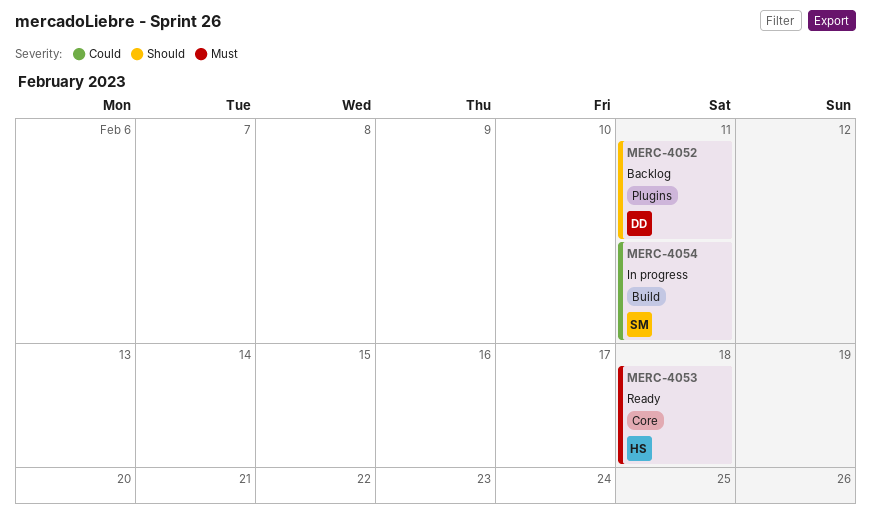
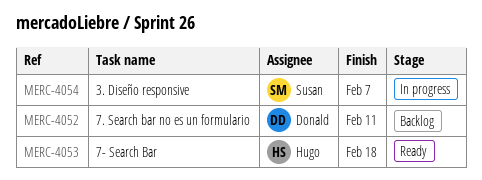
MERC-4054, due: Feb 11 -> Feb 7

